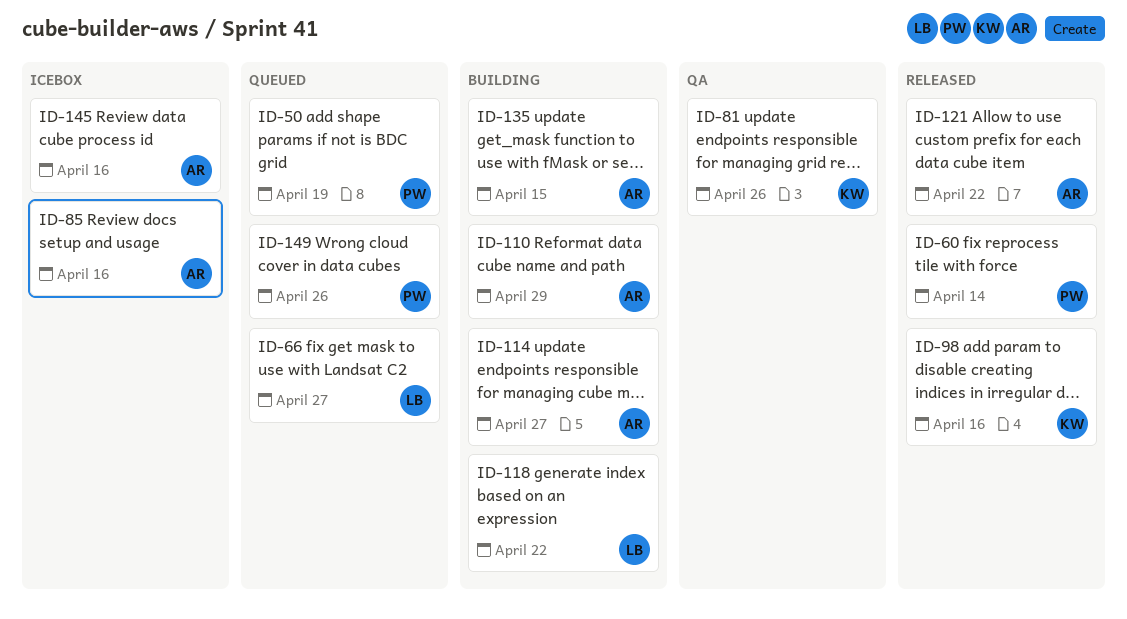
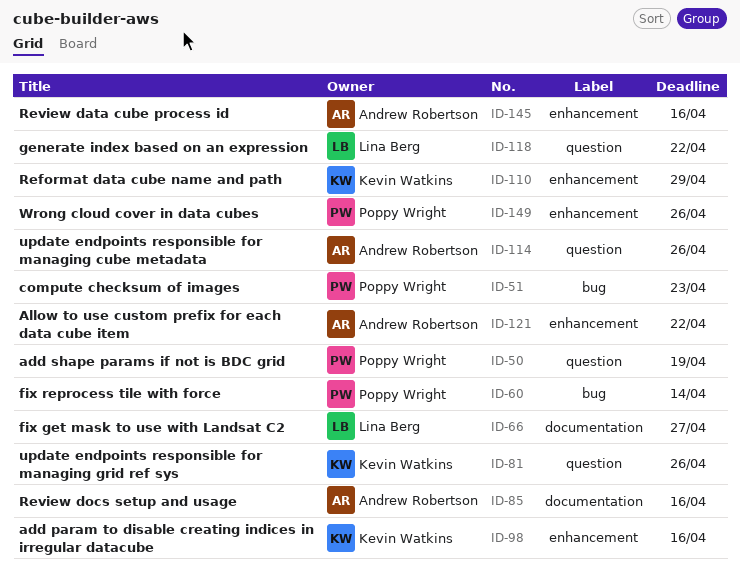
ID-51: none -> present
ID-110, owner: Andrew Robertson -> Kevin Watkins
ID-114, due: Apr 27 -> Apr 26
ID-135: present -> none

